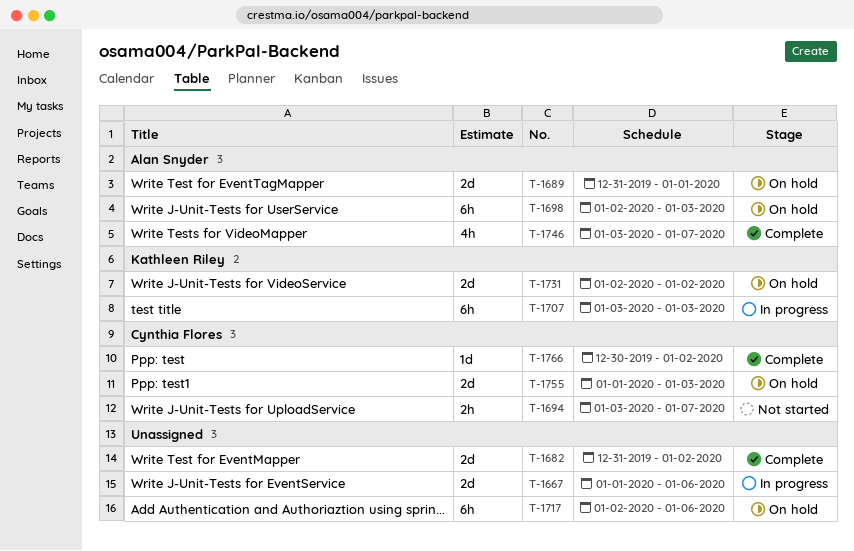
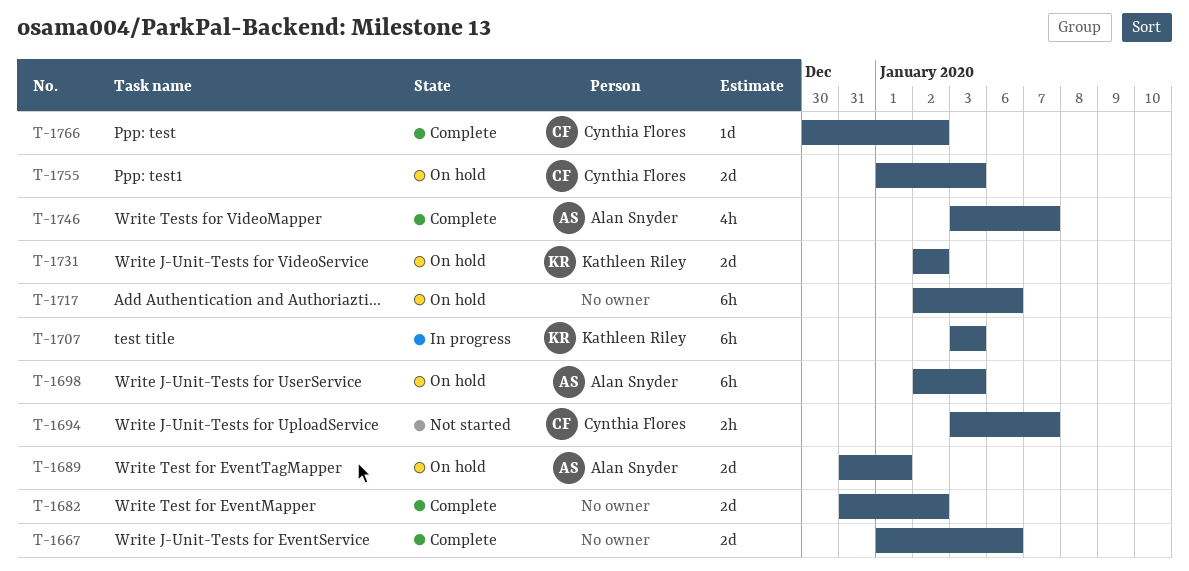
T-1667, status: In progress -> Complete

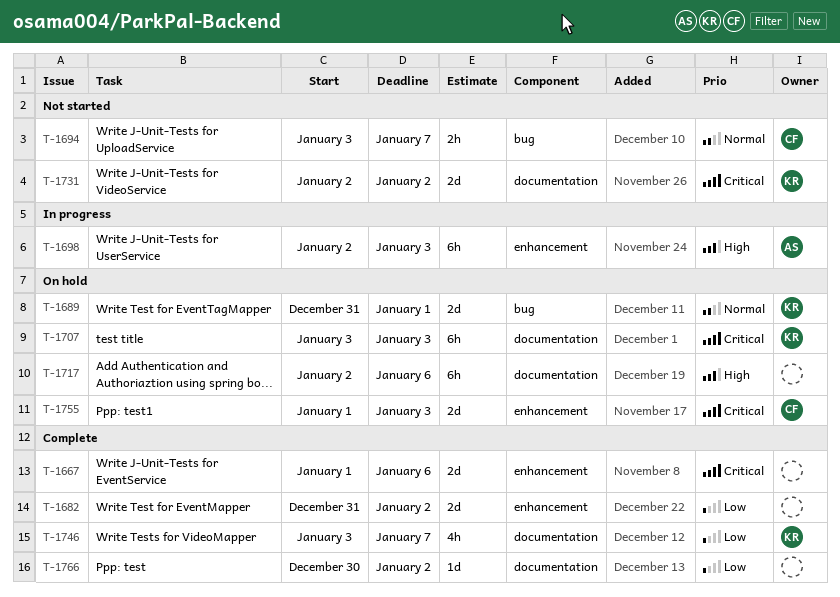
T-1689, owner: Alan Snyder -> Kathleen Riley
T-1698, status: On hold -> In progress
T-1707, status: In progress -> On hold
T-1731, status: On hold -> Not started
T-1746, owner: Alan Snyder -> Kathleen Riley
T-1766, owner: Cynthia Flores -> none

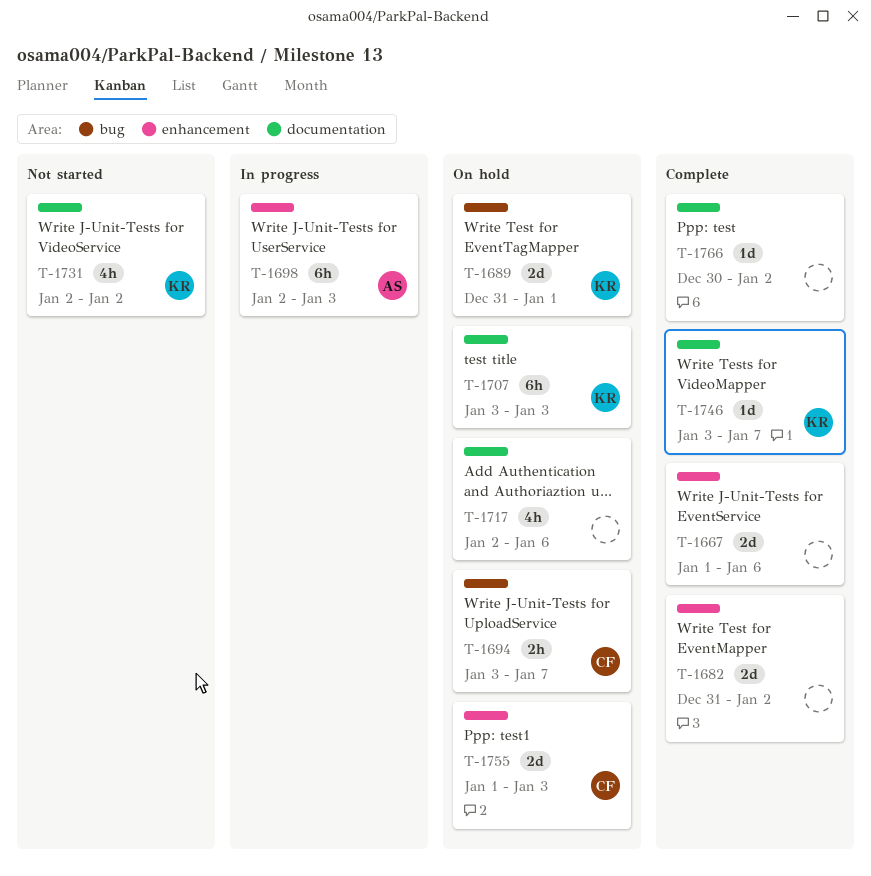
T-1694, status: Not started -> On hold
T-1717, estimate: 6h -> 4h
T-1731, estimate: 2d -> 4h
T-1746, estimate: 4h -> 1d

